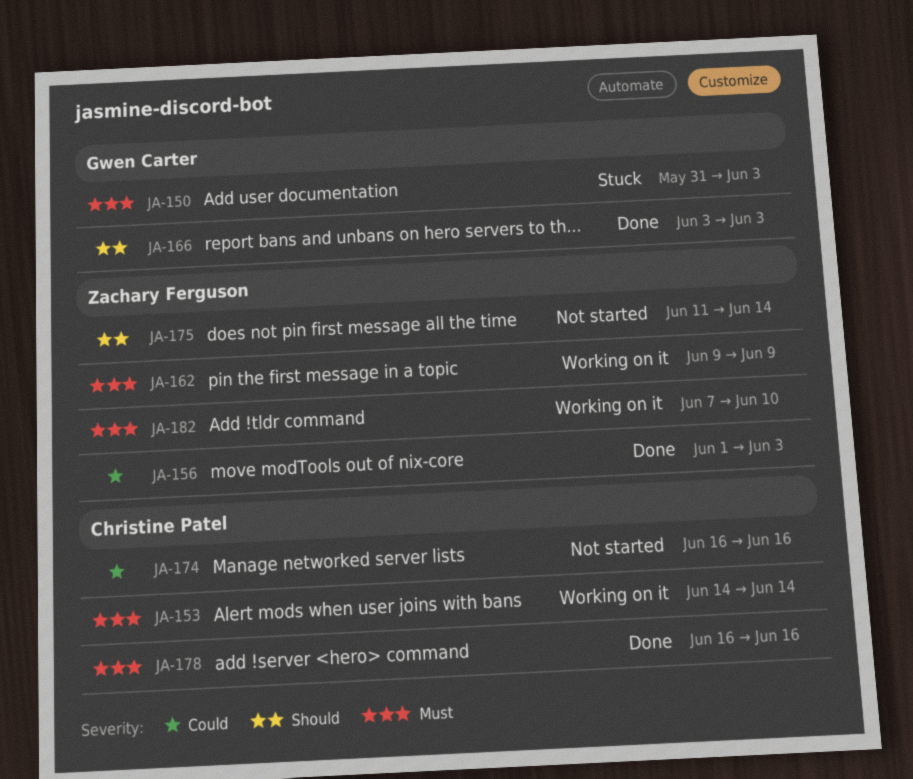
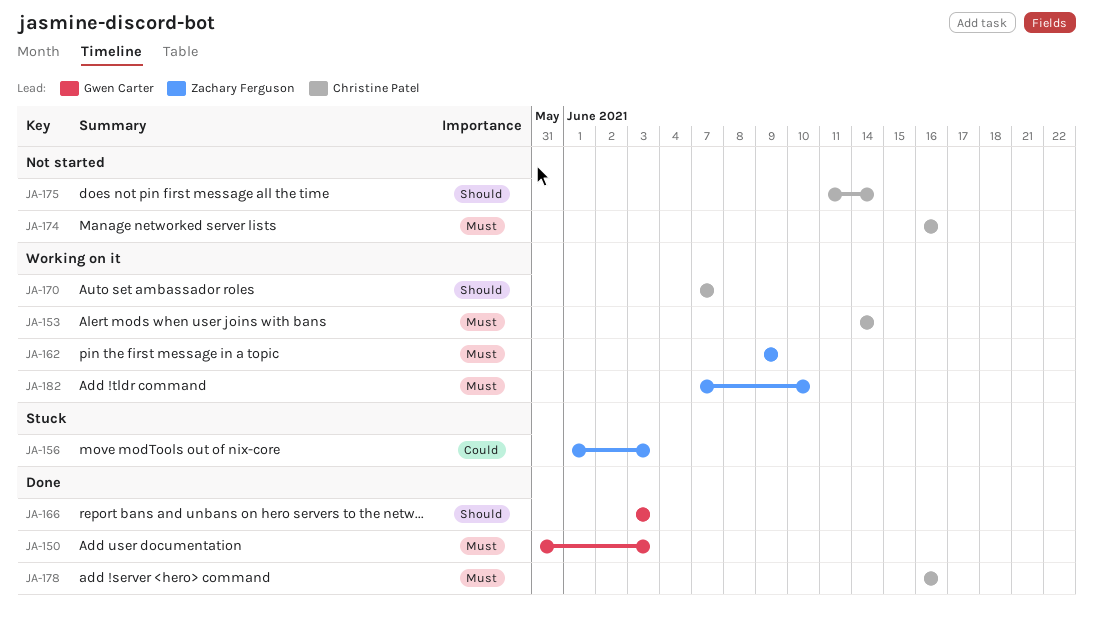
JA-150, status: Stuck -> Done
JA-156, status: Done -> Stuck
JA-170: none -> present
JA-174, priority: Could -> Must
JA-175, owner: Zachary Ferguson -> Christine Patel

